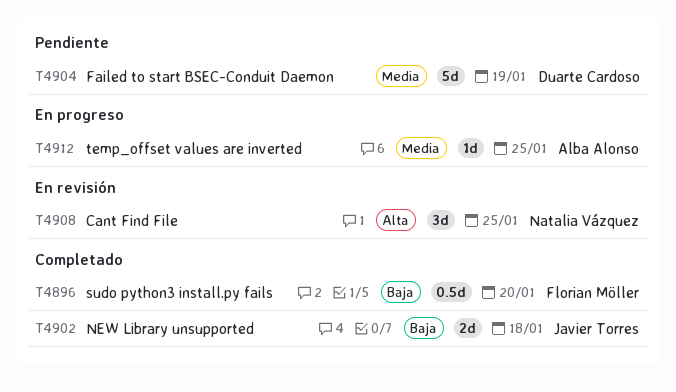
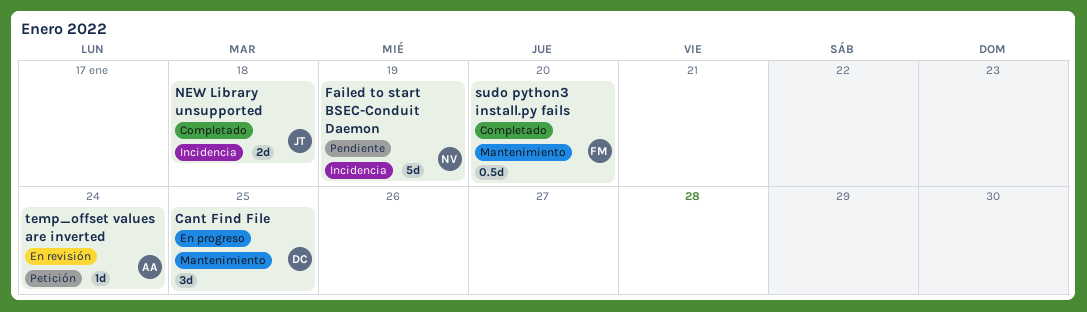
Cant Find File, status: En revisión -> En progreso
Cant Find File, owner: Natalia Vázquez -> Duarte Cardoso
Failed to start BSEC-Conduit Daemon, owner: Duarte Cardoso -> Natalia Vázquez
temp_offset values are inverted, status: En progreso -> En revisión
temp_offset values are inverted, due: Jan 25 -> Jan 24

